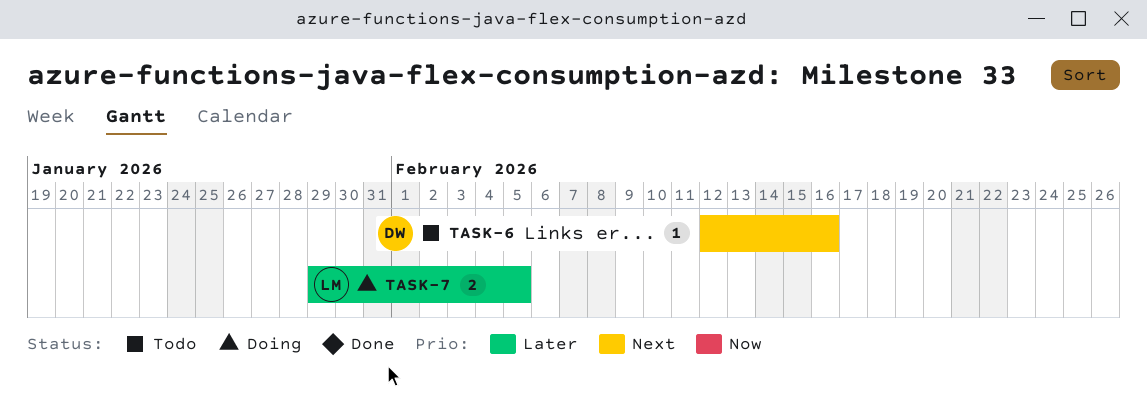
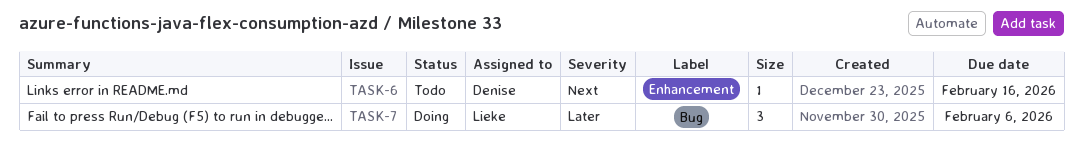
TASK-7, estimate: 2 -> 3
TASK-7, due: Feb 5 -> Feb 6

